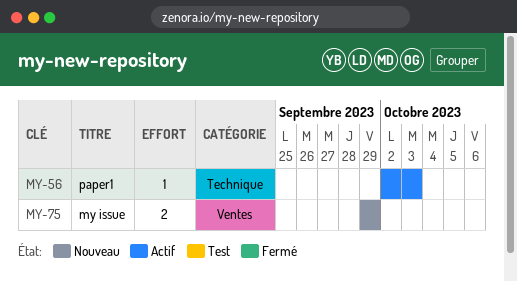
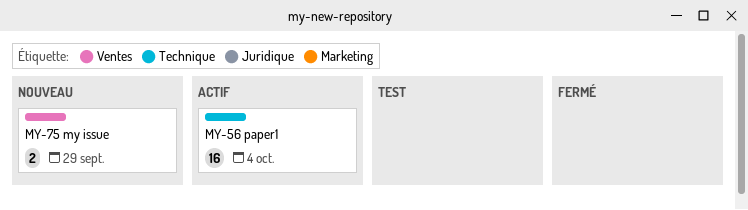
MY-56, estimate: 1 -> 16
MY-56, due: Oct 3 -> Oct 4

